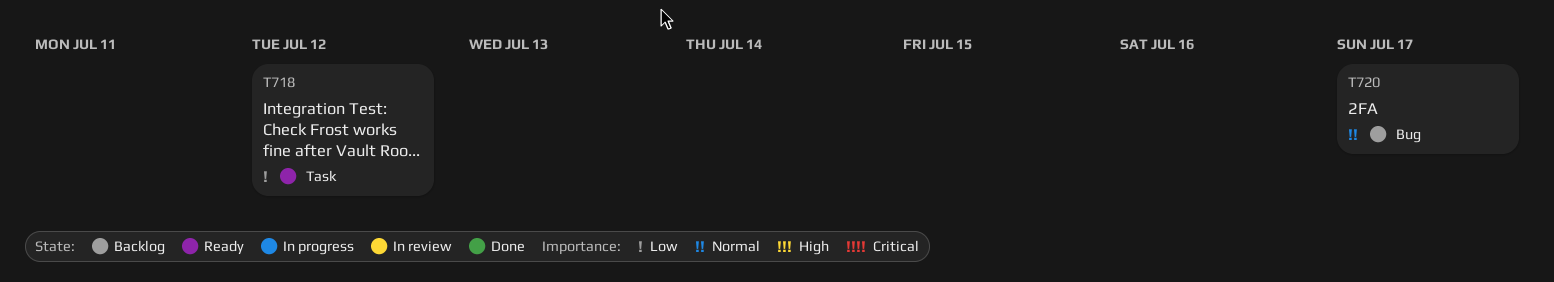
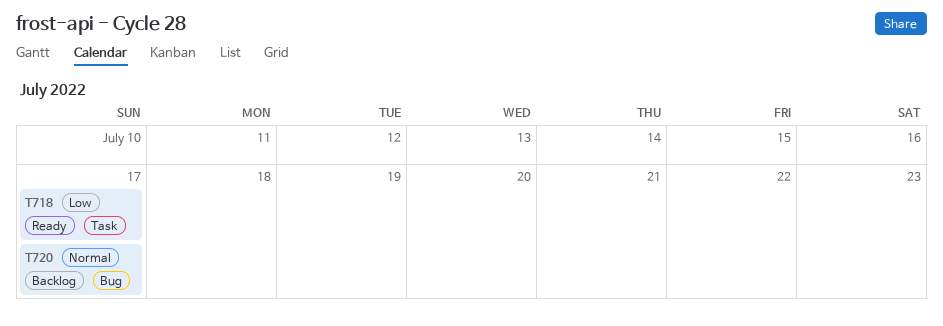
T718, due: Jul 12 -> Jul 17

